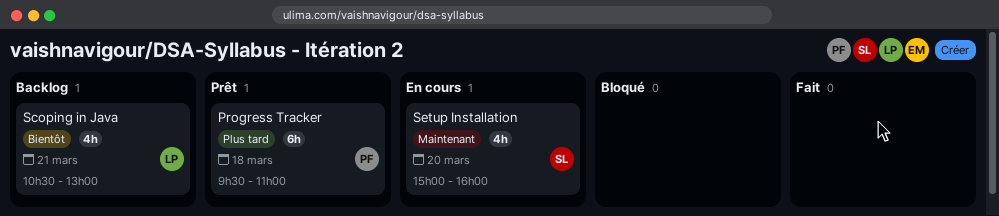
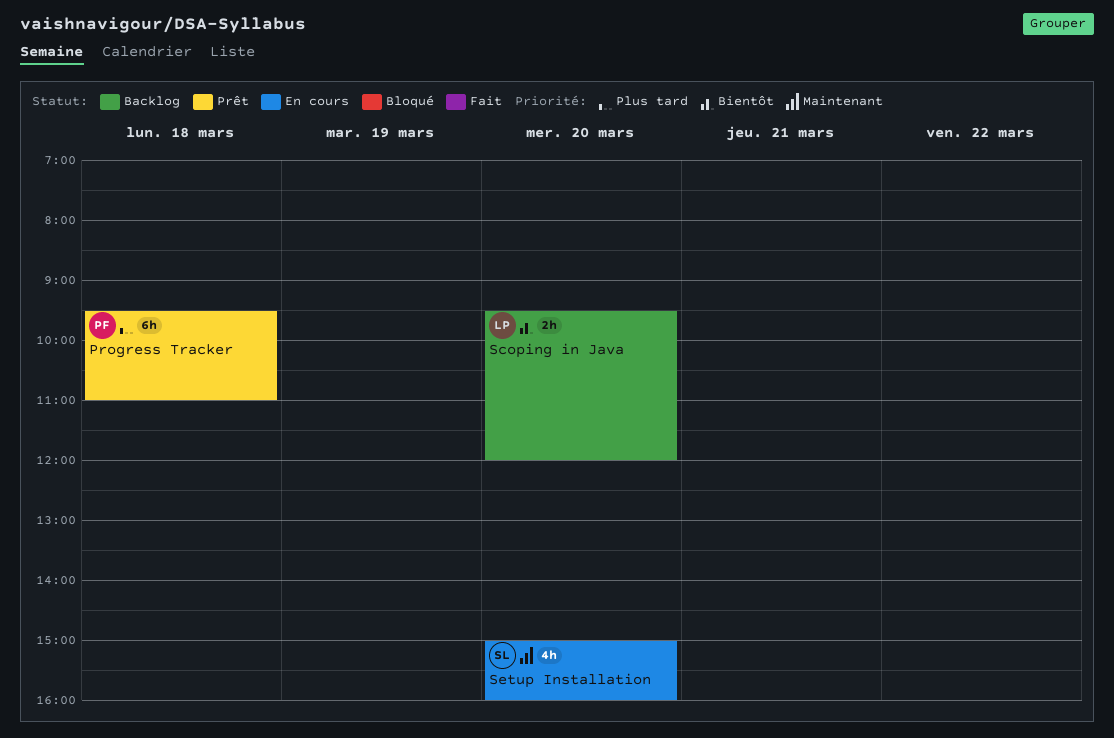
Scoping in Java, estimate: 4h -> 2h
Scoping in Java, day: Mar 21 -> Mar 20
Scoping in Java, begins: 10:30 -> 09:30
Scoping in Java, ends: 13:00 -> 12:00

